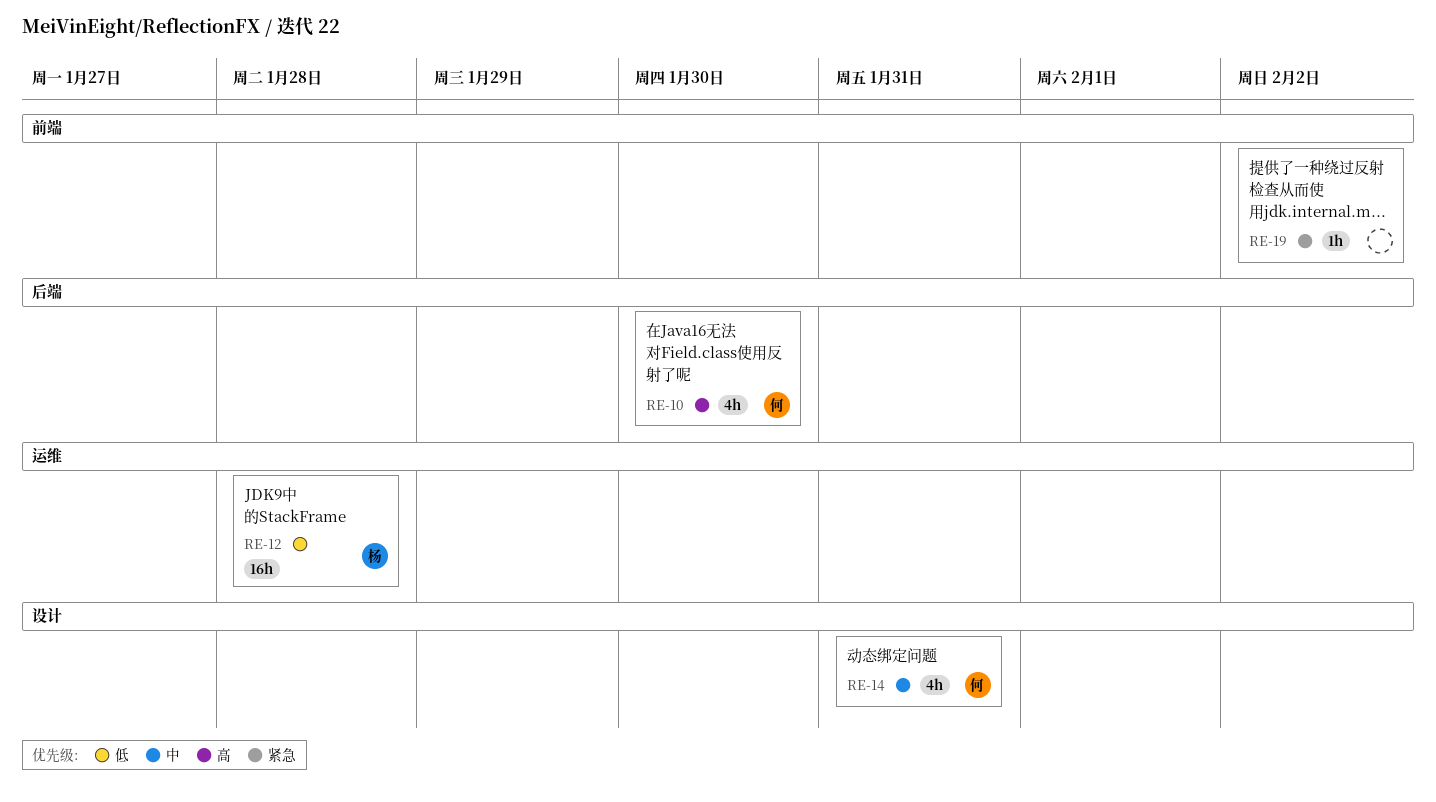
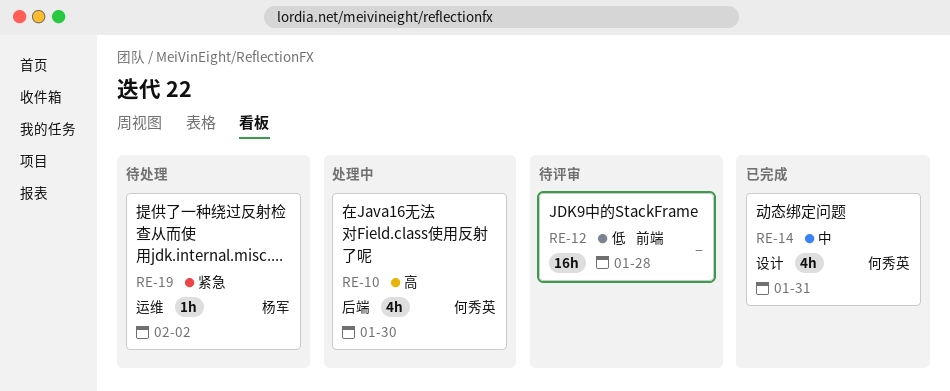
RE-12, owner: 杨军 -> none
RE-12, label: 运维 -> 前端
RE-19, owner: none -> 杨军
RE-19, label: 前端 -> 运维

